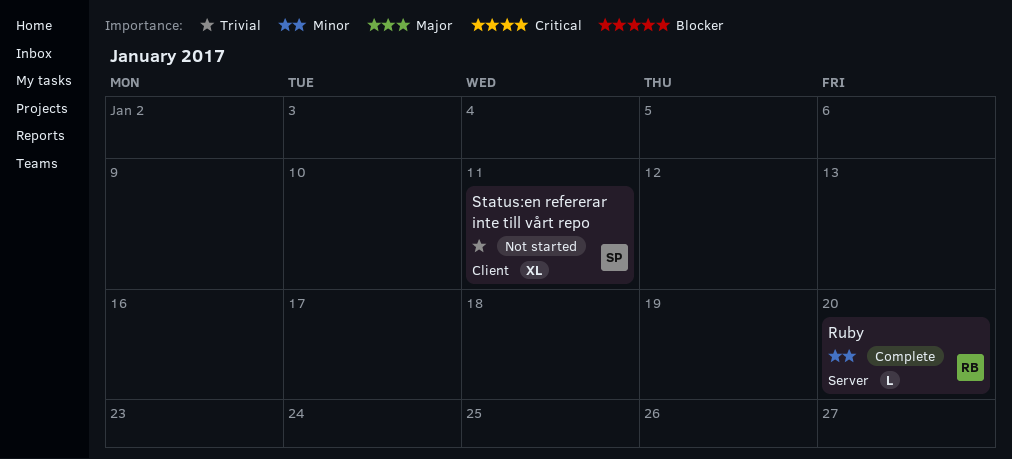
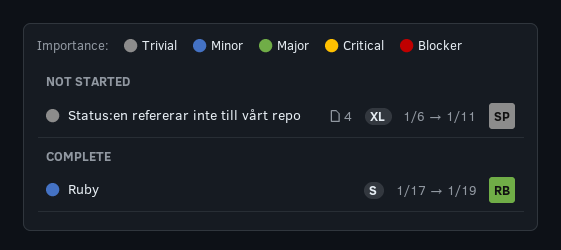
Ruby, estimate: L -> S
Ruby, due: Jan 20 -> Jan 19

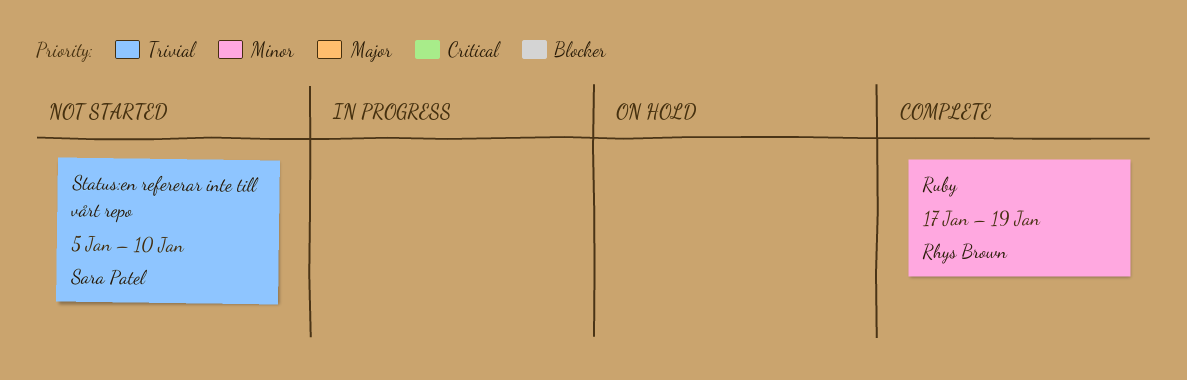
Status:en refererar inte till vårt repo, start: Jan 6 -> Jan 5
Status:en refererar inte till vårt repo, due: Jan 11 -> Jan 10

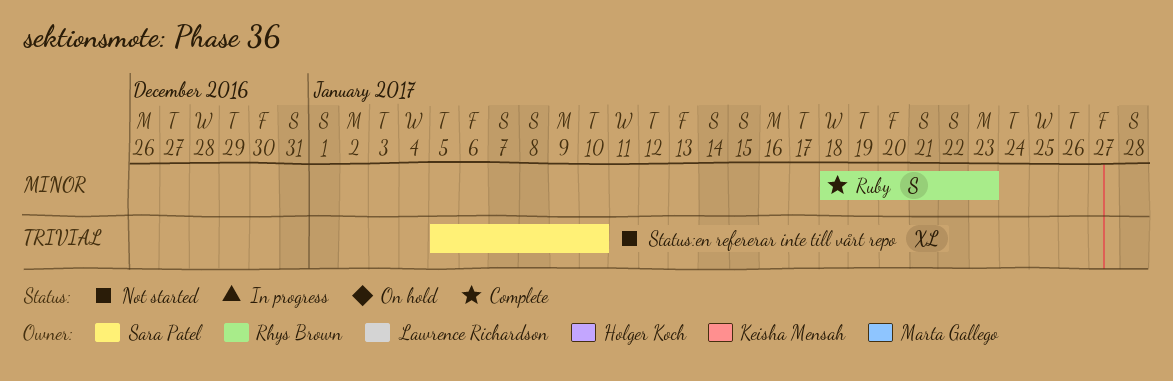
Ruby, start: Jan 17 -> Jan 18
Ruby, due: Jan 19 -> Jan 23

